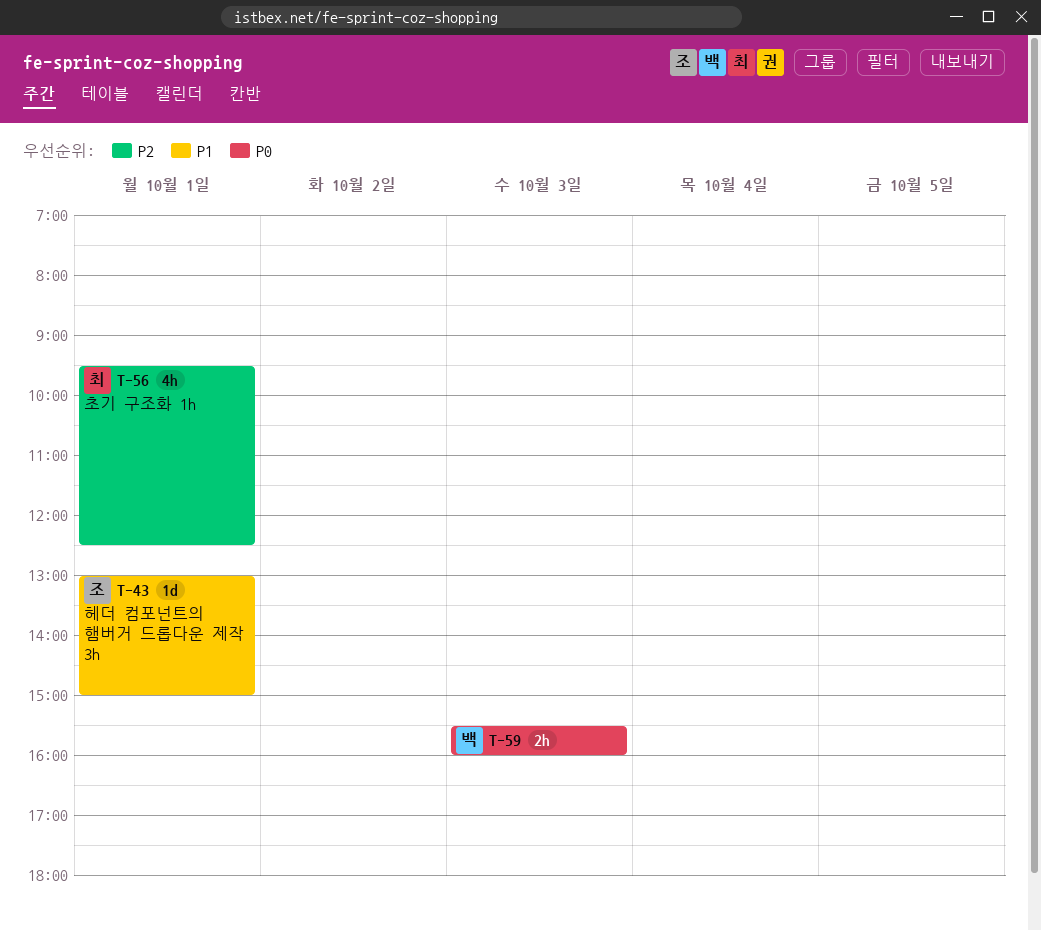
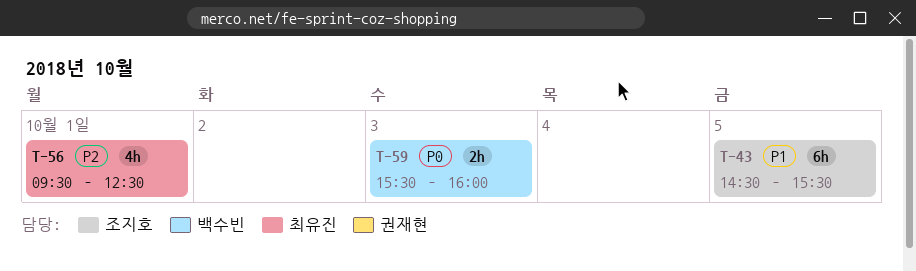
T-43, estimate: 1d -> 6h
T-43, day: Oct 1 -> Oct 5
T-43, begins: 13:00 -> 14:30
T-43, ends: 15:00 -> 15:30

